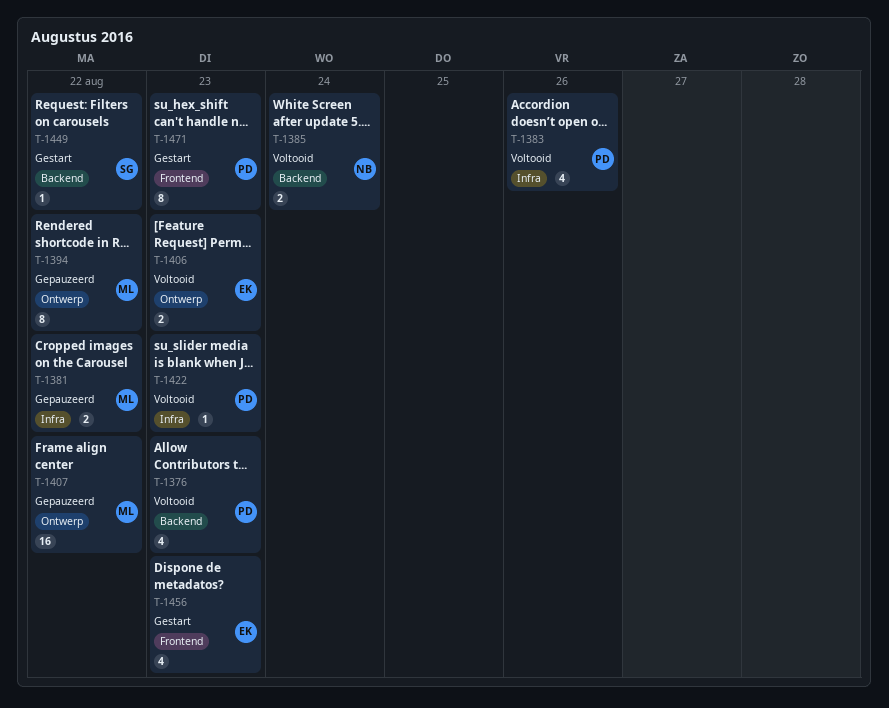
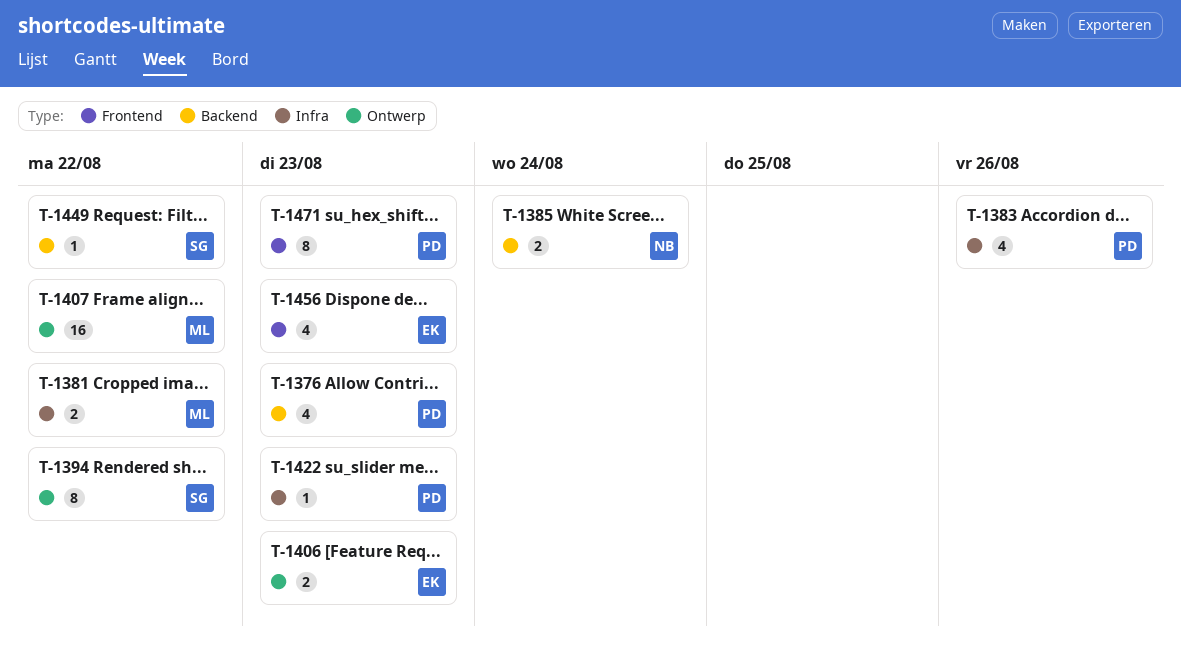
T-1394, owner: ML -> SG

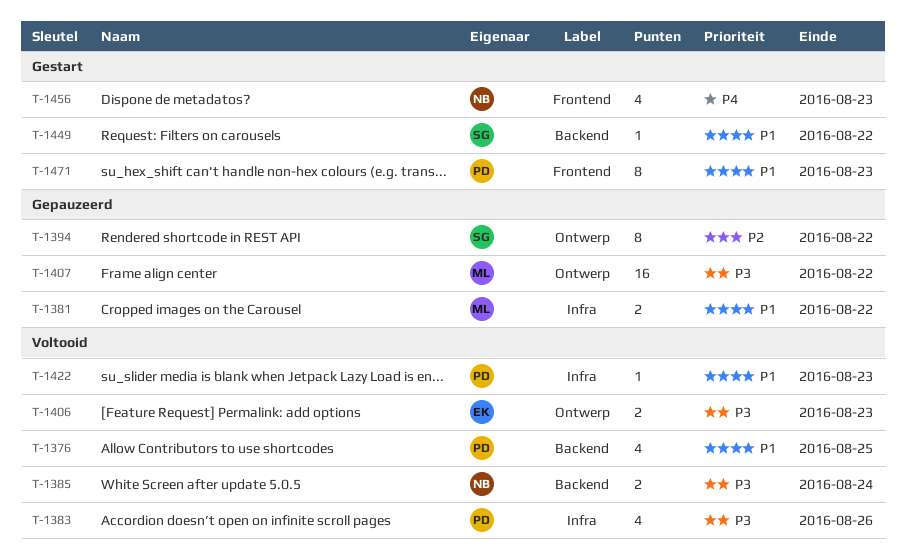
T-1376, due: Aug 23 -> Aug 25
T-1456, owner: EK -> NB

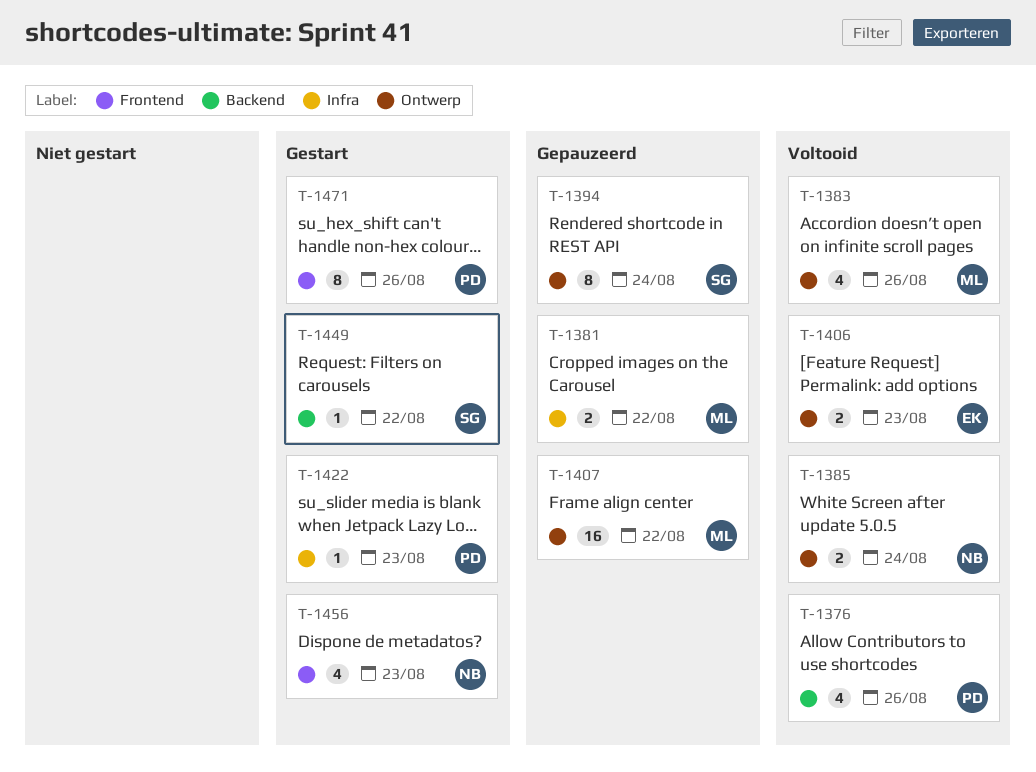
T-1376, due: Aug 25 -> Aug 26
T-1383, owner: PD -> ML
T-1383, label: Infra -> Ontwerp
T-1385, label: Backend -> Ontwerp
T-1394, due: Aug 22 -> Aug 24
T-1422, status: Voltooid -> Gestart
T-1471, due: Aug 23 -> Aug 26

